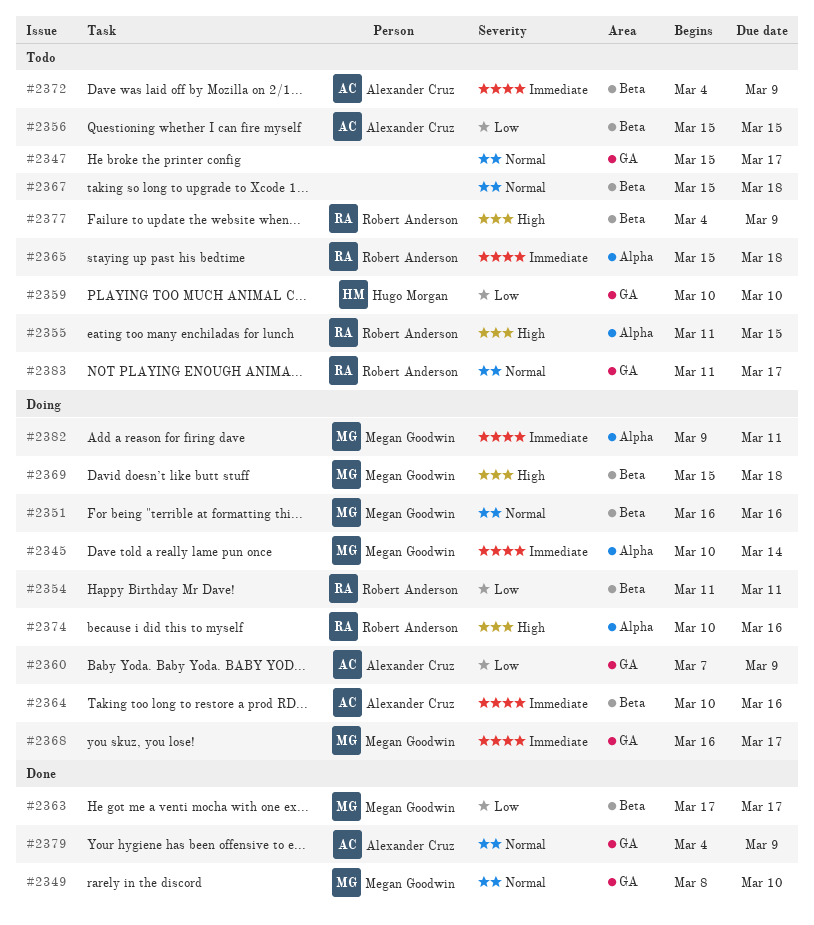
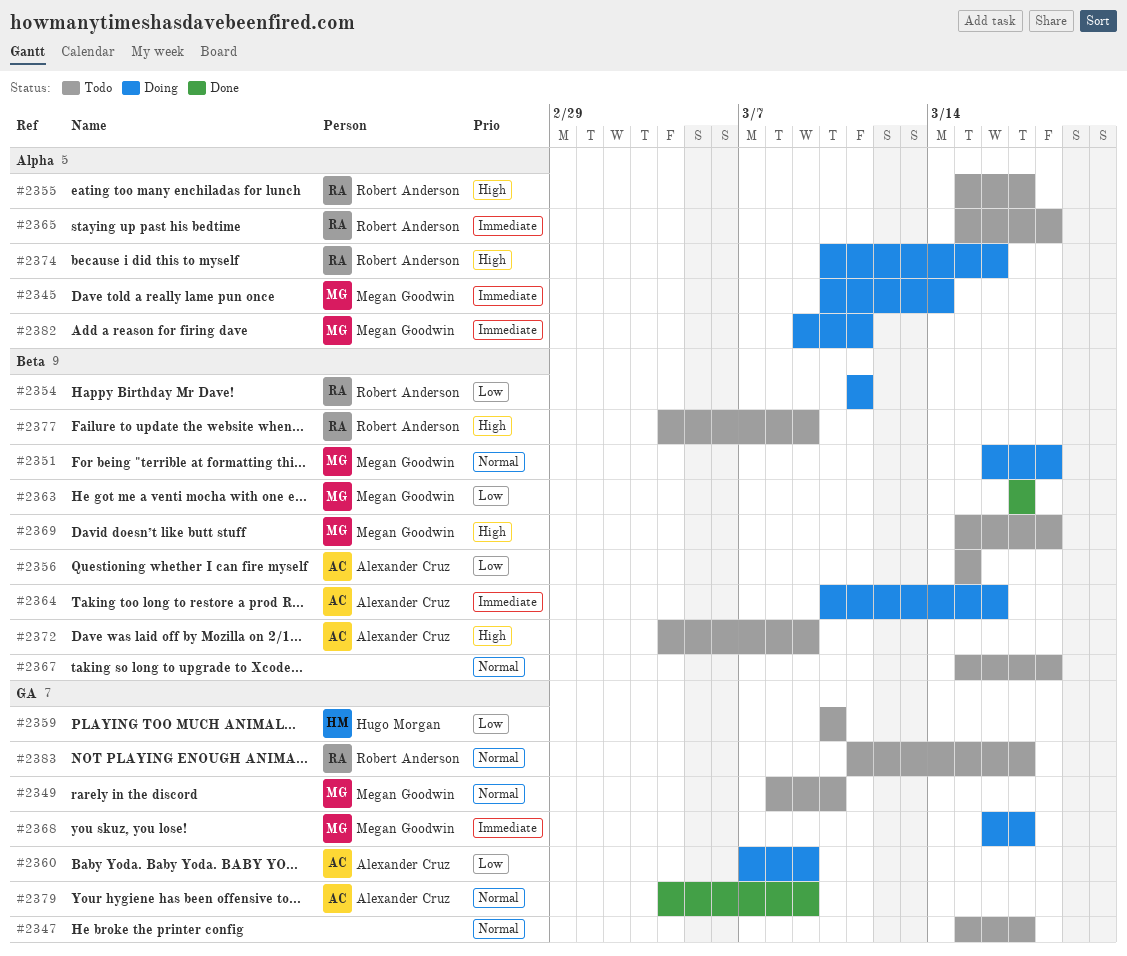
#2349, status: Done -> Todo
#2351, due: Mar 16 -> Mar 18
#2355, start: Mar 11 -> Mar 15
#2355, due: Mar 15 -> Mar 17
#2369, status: Doing -> Todo
#2372, priority: Immediate -> High

